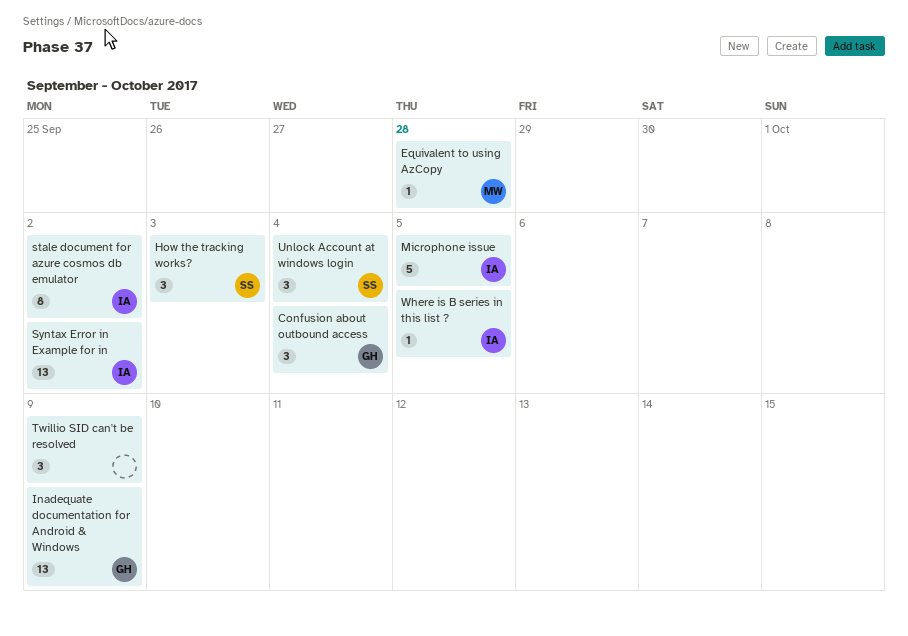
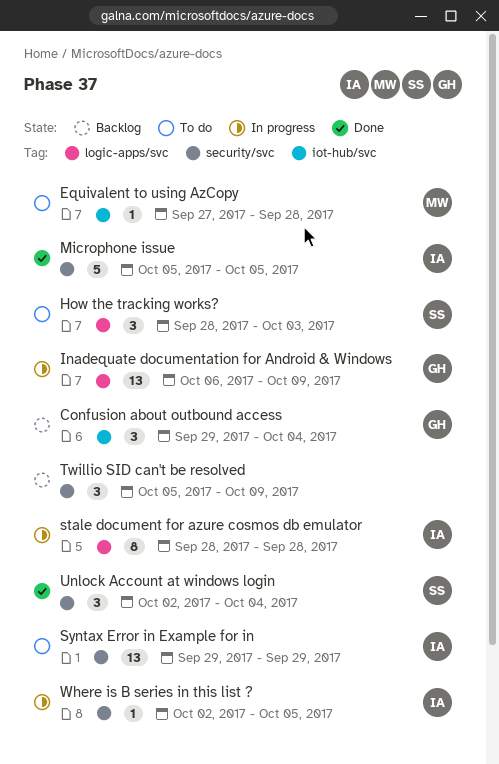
stale document for azure cosmos db emulator, due: Oct 2 -> Sep 28
Syntax Error in Example for in, due: Oct 2 -> Sep 29

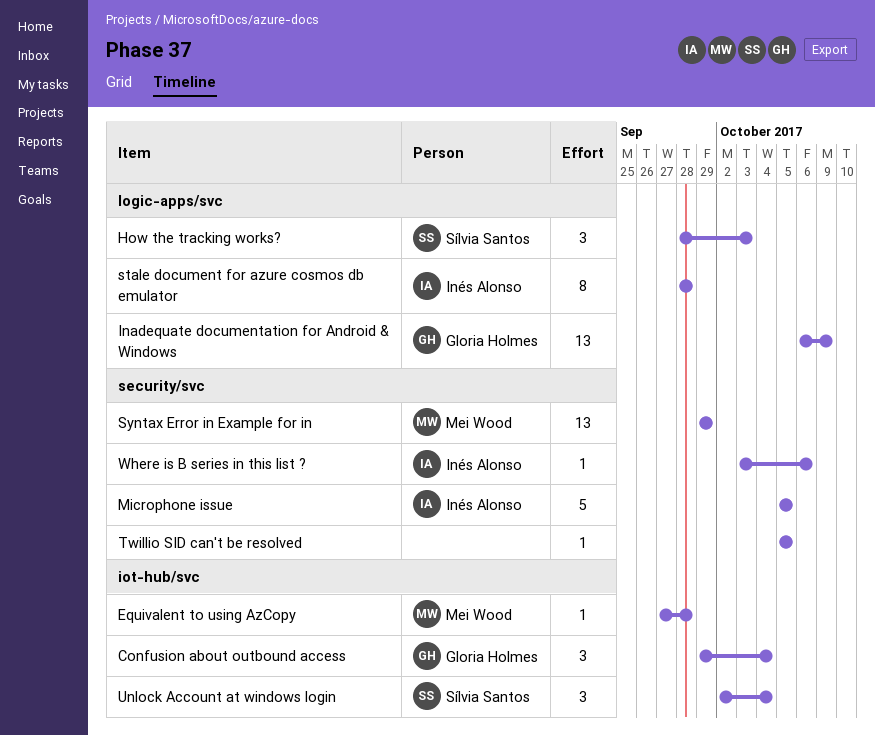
Syntax Error in Example for in, owner: Inés Alonso -> Mei Wood
Twillio SID can't be resolved, estimate: 3 -> 1
Twillio SID can't be resolved, due: Oct 9 -> Oct 5
Unlock Account at windows login, label: security/svc -> iot-hub/svc
Where is B series in this list ?, start: Oct 2 -> Oct 3
Where is B series in this list ?, due: Oct 5 -> Oct 6

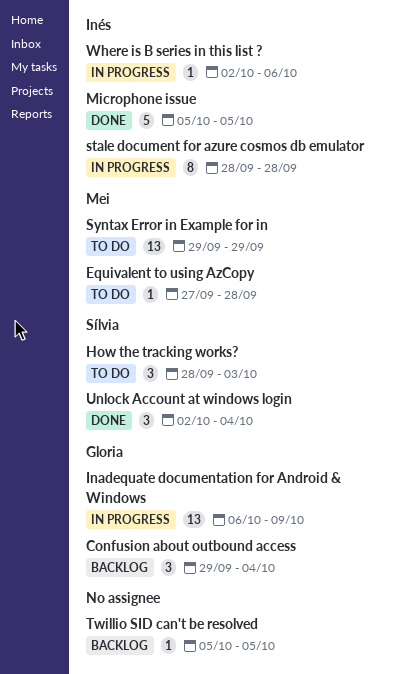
Where is B series in this list ?, start: Oct 3 -> Oct 2

